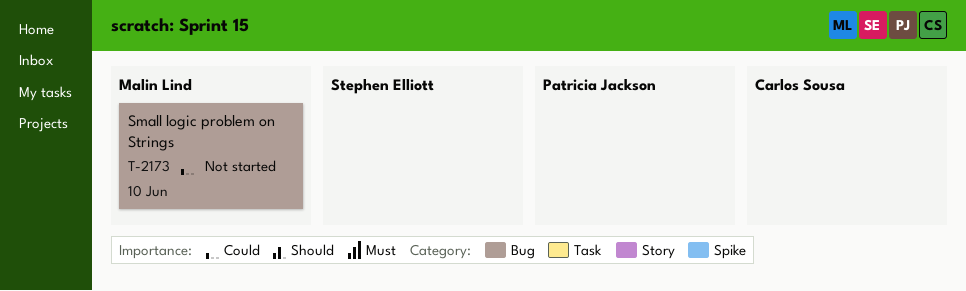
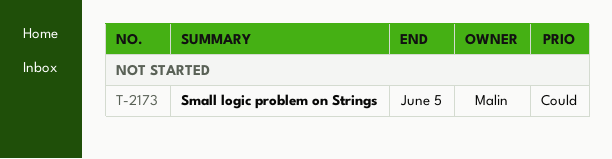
T-2173, due: Jun 10 -> Jun 5

